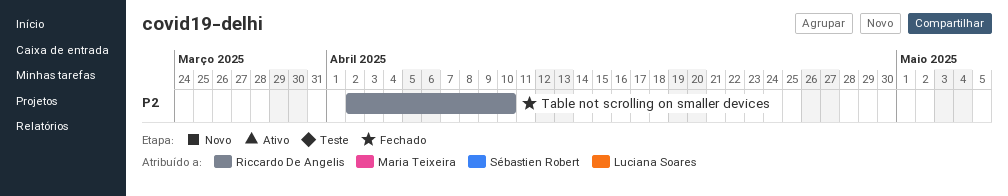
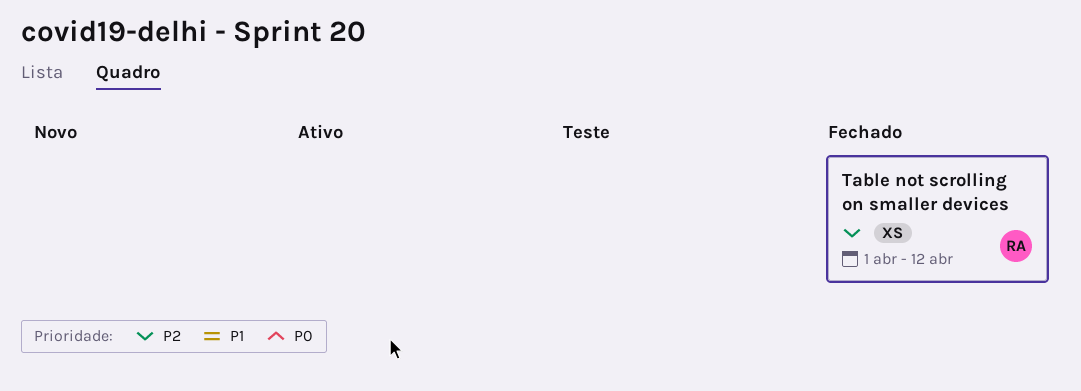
Table not scrolling on smaller devices, start: Apr 2 -> Apr 1
Table not scrolling on smaller devices, due: Apr 10 -> Apr 12

